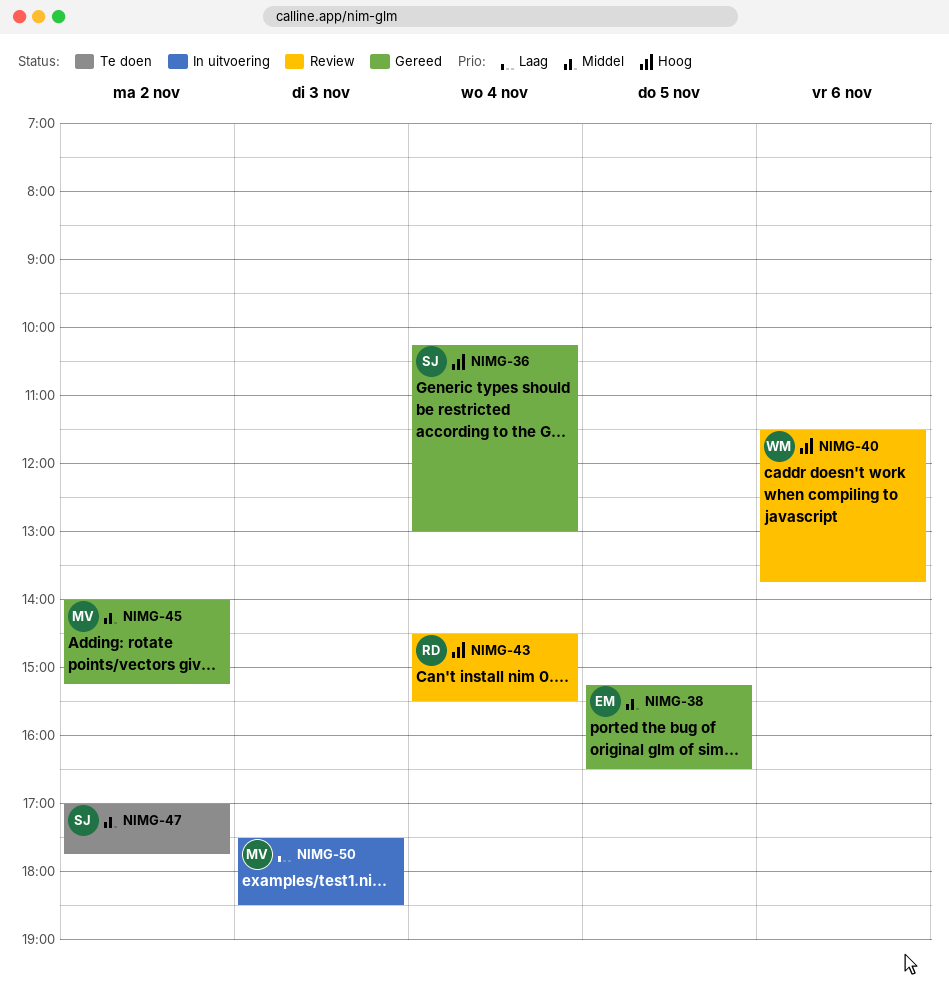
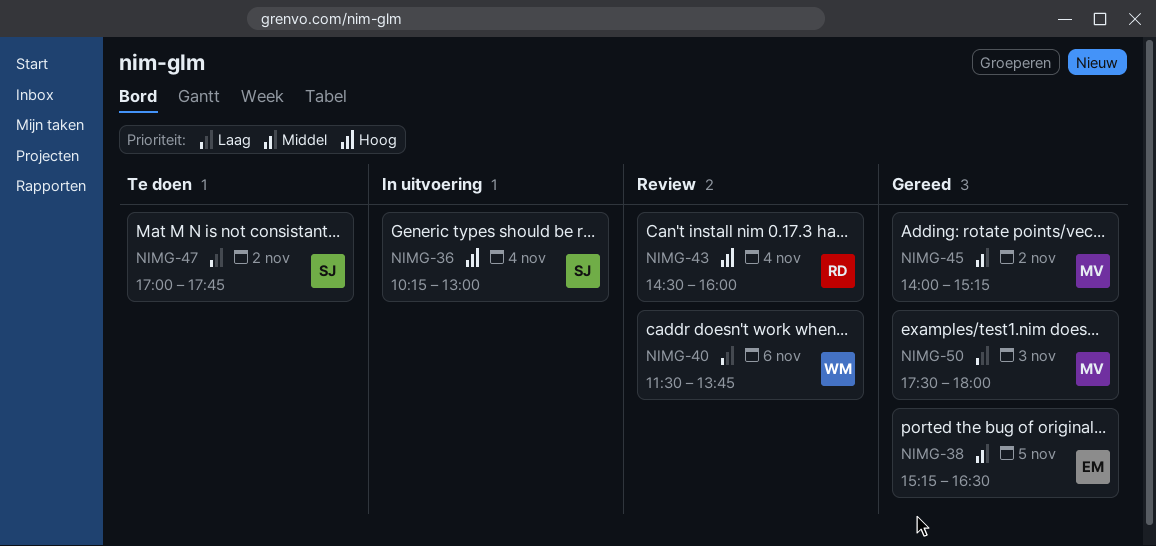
NIMG-36, status: Gereed -> In uitvoering
NIMG-40, priority: Hoog -> Laag
NIMG-43, ends: 15:30 -> 16:00
NIMG-47, priority: Middel -> Laag
NIMG-50, status: In uitvoering -> Gereed
NIMG-50, ends: 18:30 -> 18:00

